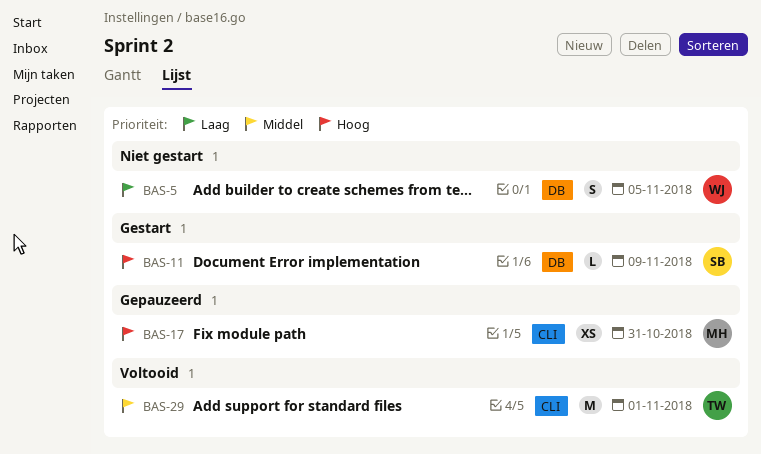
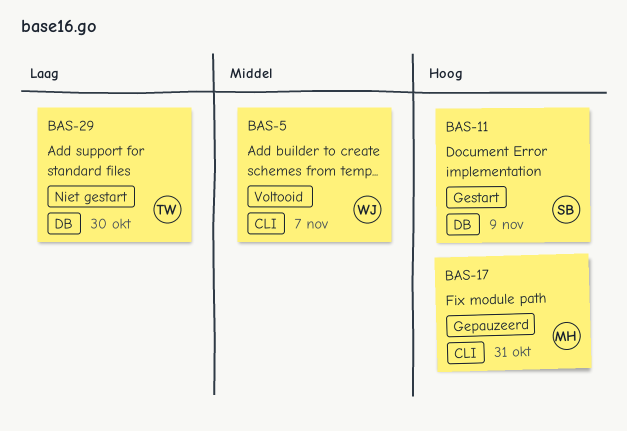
BAS-5, status: Niet gestart -> Voltooid
BAS-5, priority: Laag -> Middel
BAS-5, label: DB -> CLI
BAS-5, due: Nov 5 -> Nov 7
BAS-29, status: Voltooid -> Niet gestart
BAS-29, priority: Middel -> Laag
BAS-29, label: CLI -> DB
BAS-29, due: Nov 1 -> Oct 30

